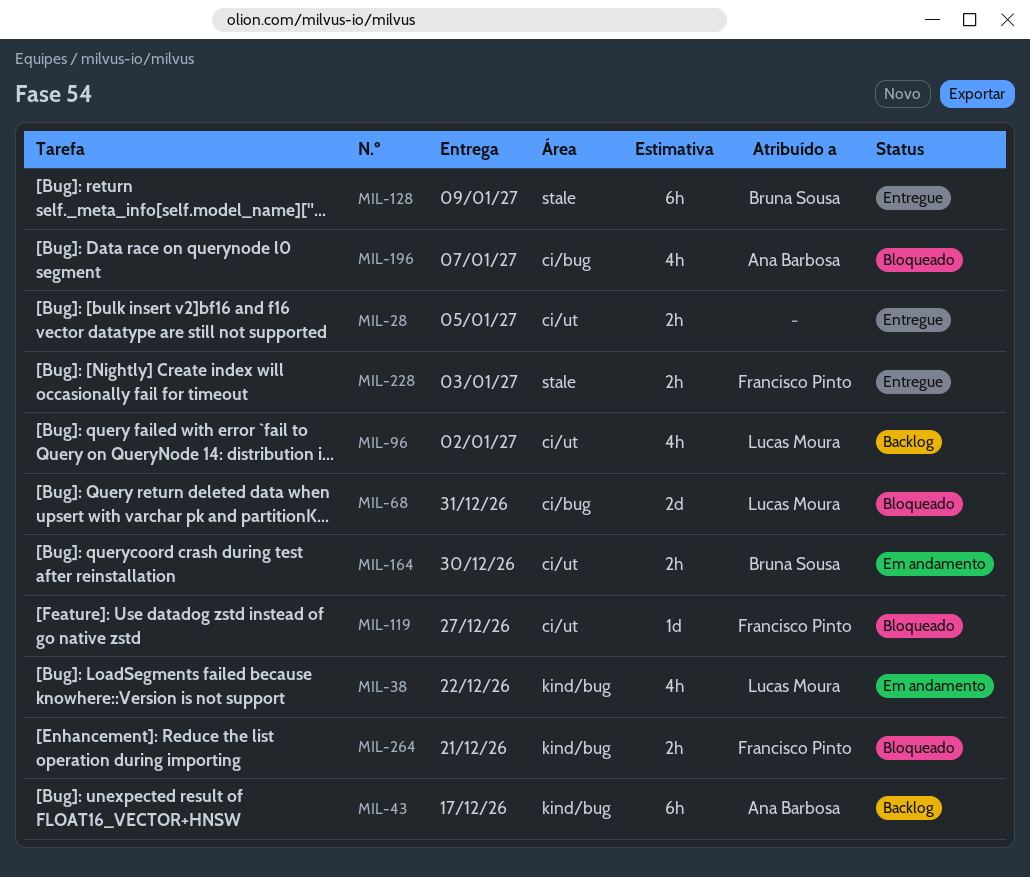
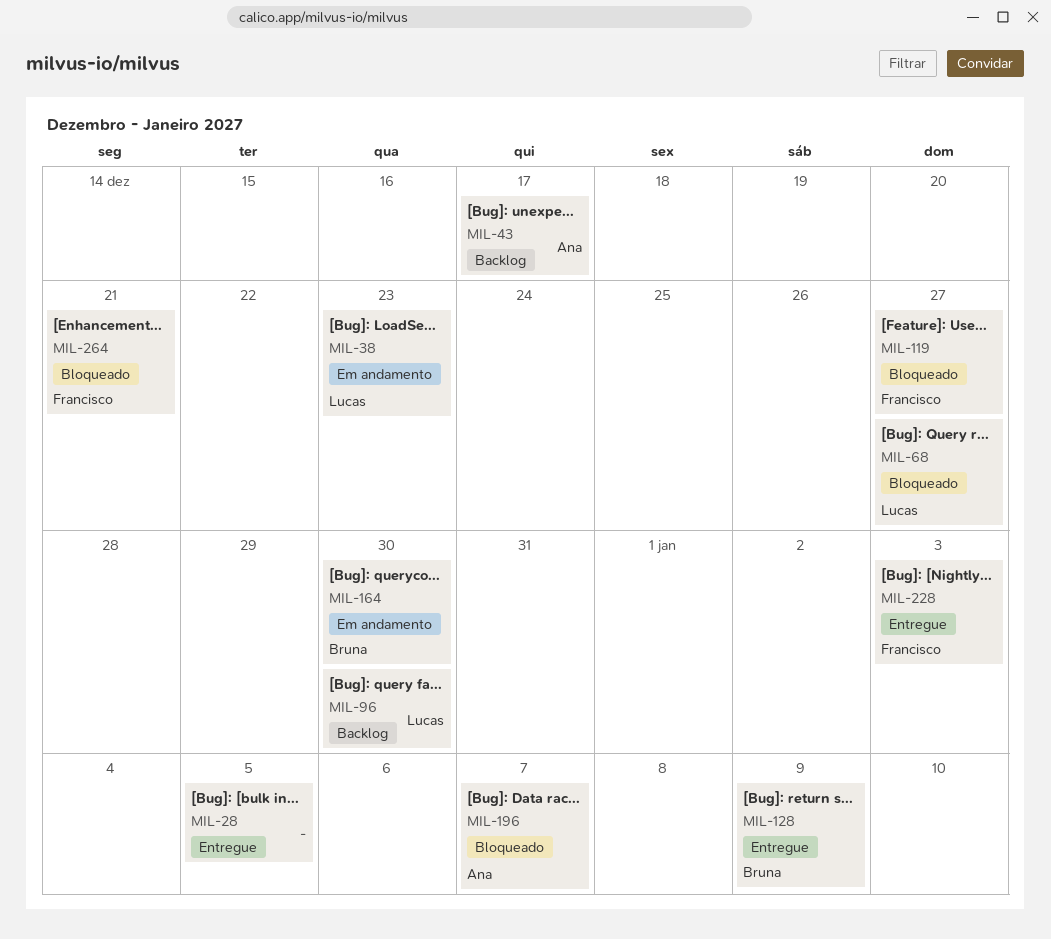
MIL-38, due: Dec 22 -> Dec 23
MIL-68, due: Dec 31 -> Dec 27
MIL-96, due: Jan 2 -> Dec 30

